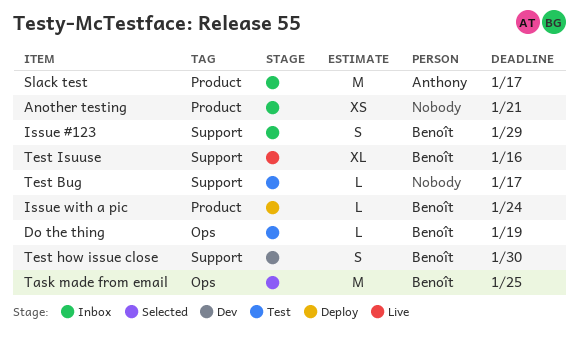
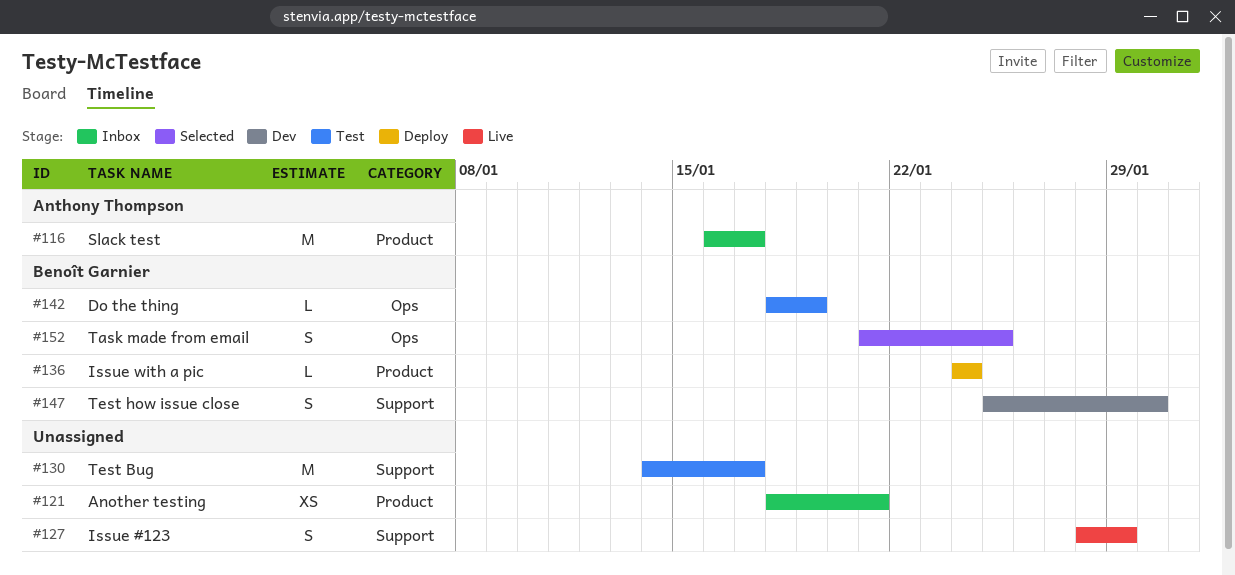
Issue #123, status: Inbox -> Live
Issue #123, owner: Benoît Garnier -> none
Task made from email, estimate: M -> S
Test Bug, estimate: L -> M
Test Isuuse: present -> none

